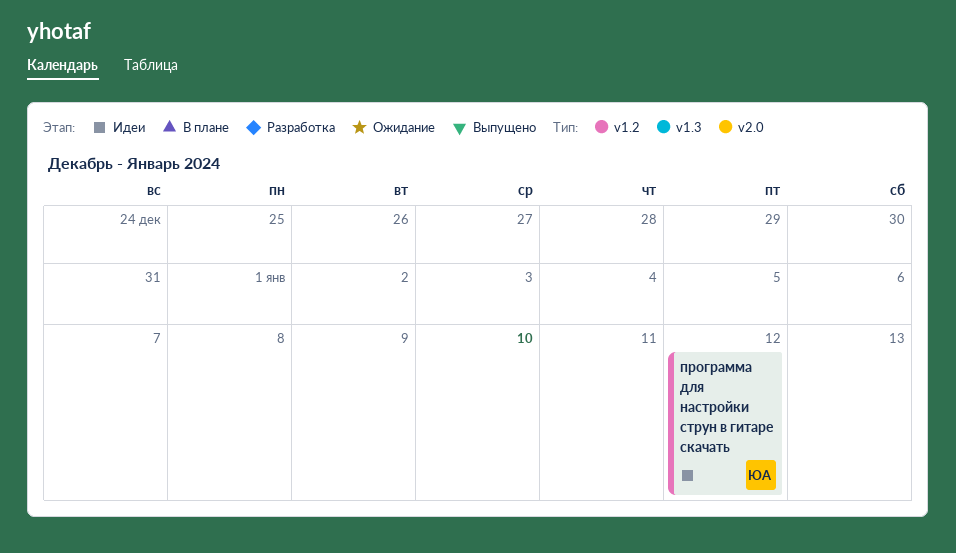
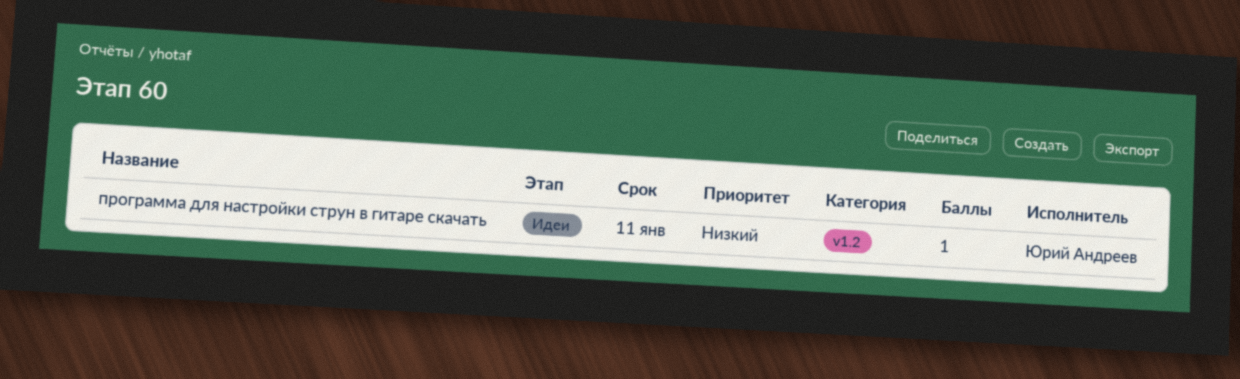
программа для настройки струн в гитаре скачать, due: Jan 12 -> Jan 11

